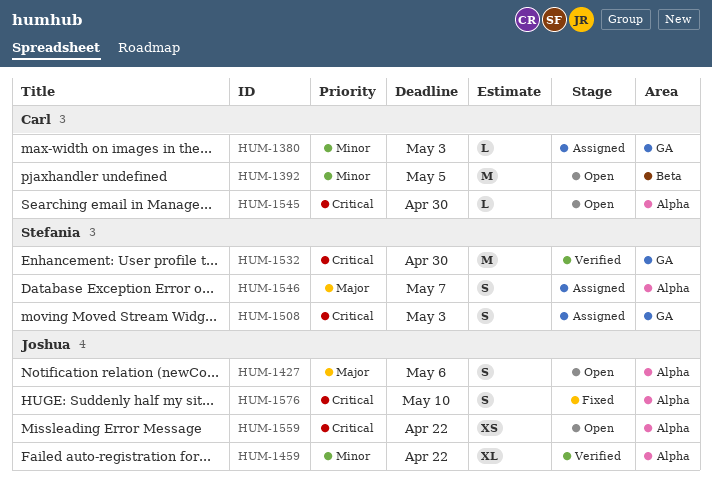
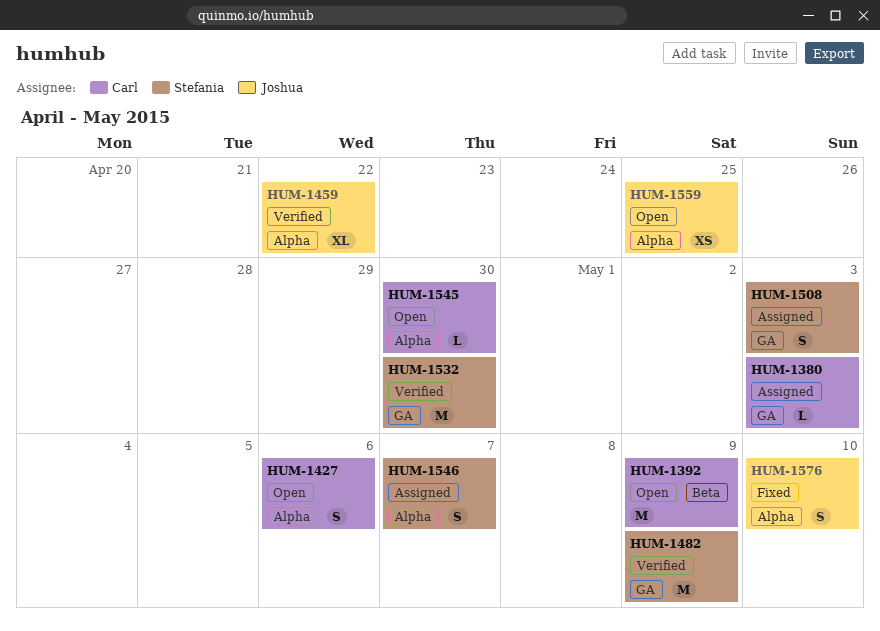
HUM-1392, due: May 5 -> May 9
HUM-1427, owner: Joshua -> Carl
HUM-1482: none -> present
HUM-1559, due: Apr 22 -> Apr 25

